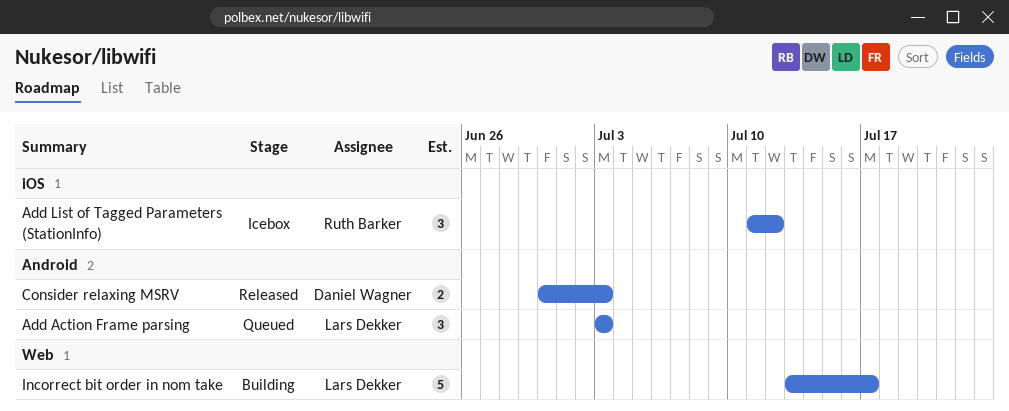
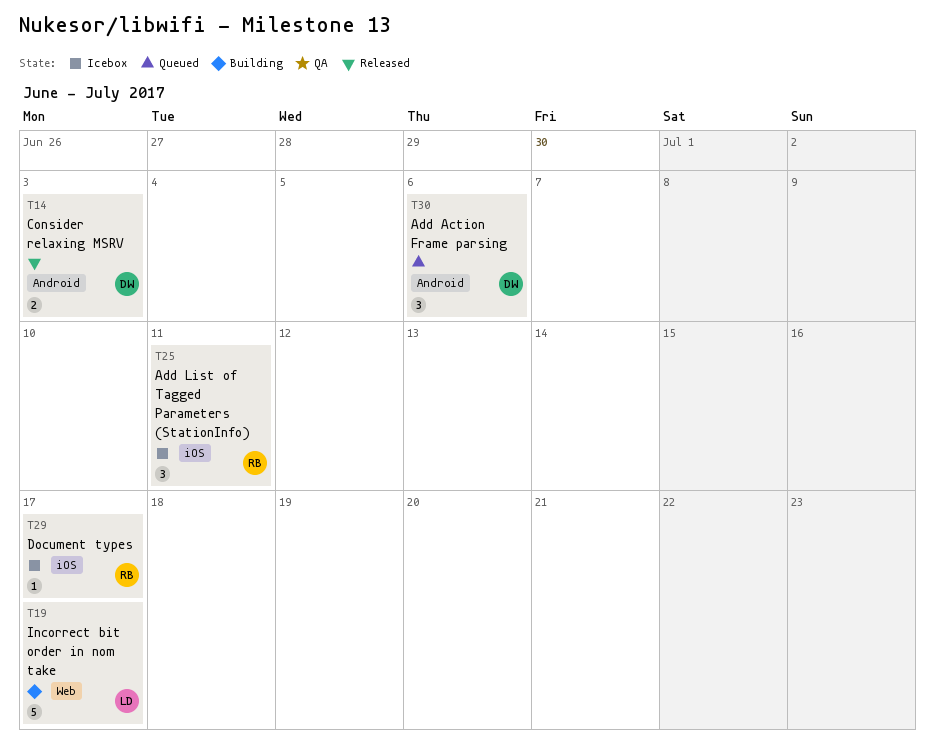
Add Action Frame parsing, owner: Lars Dekker -> Daniel Wagner
Add Action Frame parsing, due: Jul 3 -> Jul 6
Add List of Tagged Parameters (StationInfo), due: Jul 12 -> Jul 11
Document types: none -> present

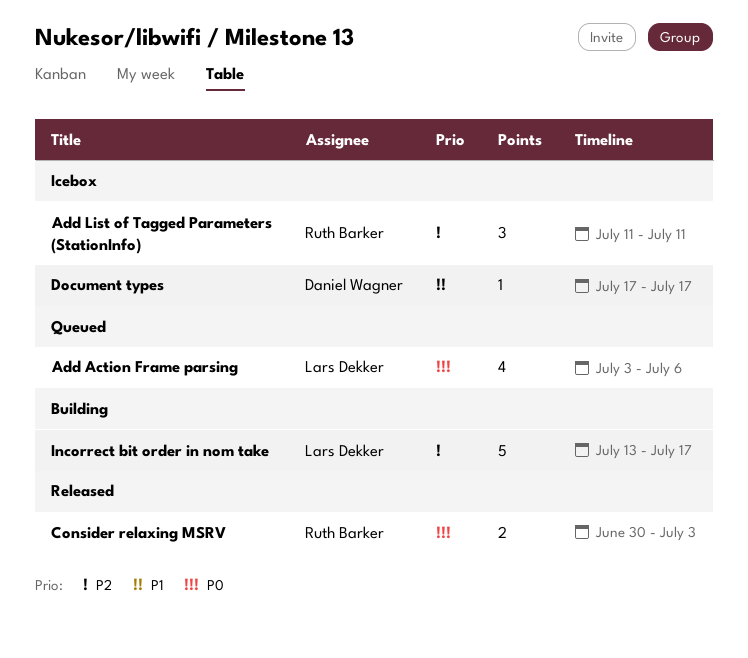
Add Action Frame parsing, owner: Daniel Wagner -> Lars Dekker
Add Action Frame parsing, estimate: 3 -> 4
Consider relaxing MSRV, owner: Daniel Wagner -> Ruth Barker
Document types, owner: Ruth Barker -> Daniel Wagner

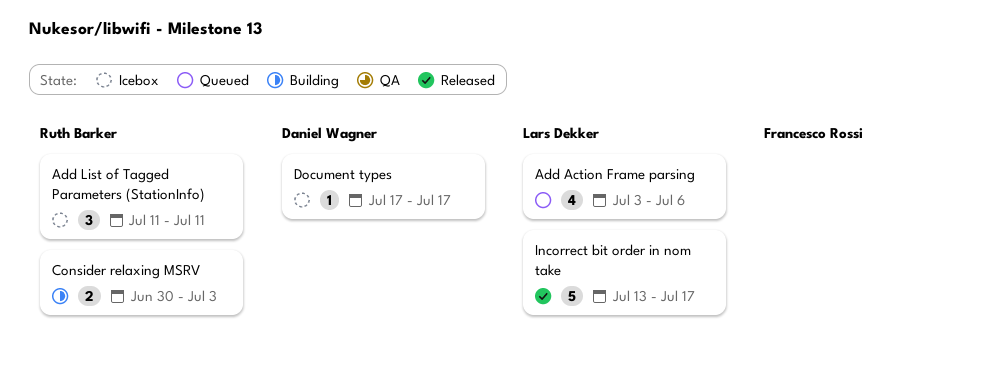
Consider relaxing MSRV, status: Released -> Building
Incorrect bit order in nom take, status: Building -> Released

